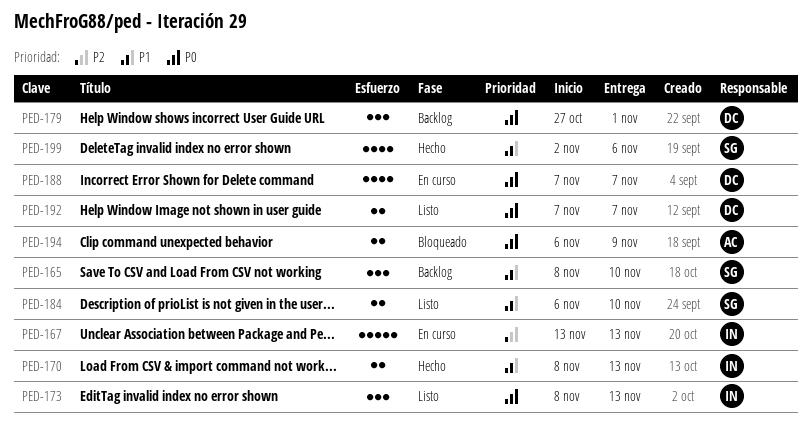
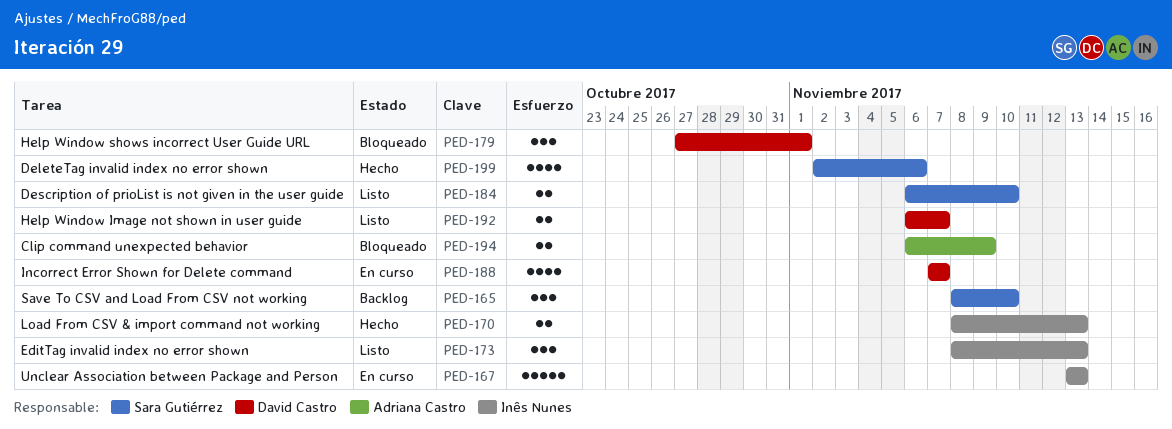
PED-179, status: Backlog -> Bloqueado
PED-192, start: Nov 7 -> Nov 6

